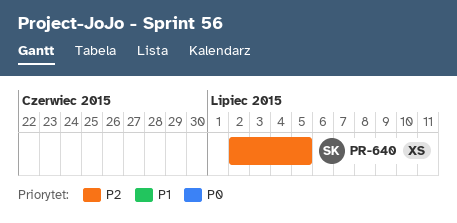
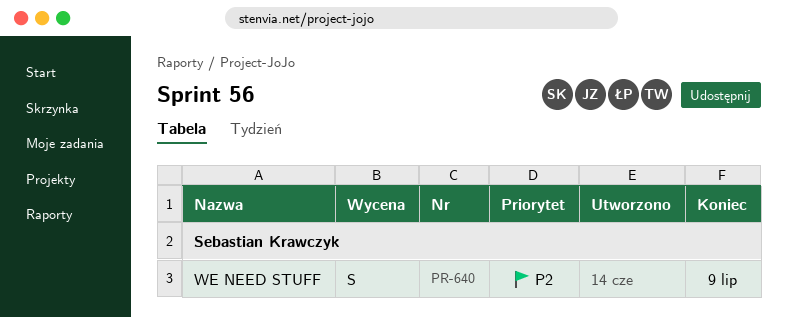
PR-640, estimate: XS -> S
PR-640, due: Jul 5 -> Jul 9

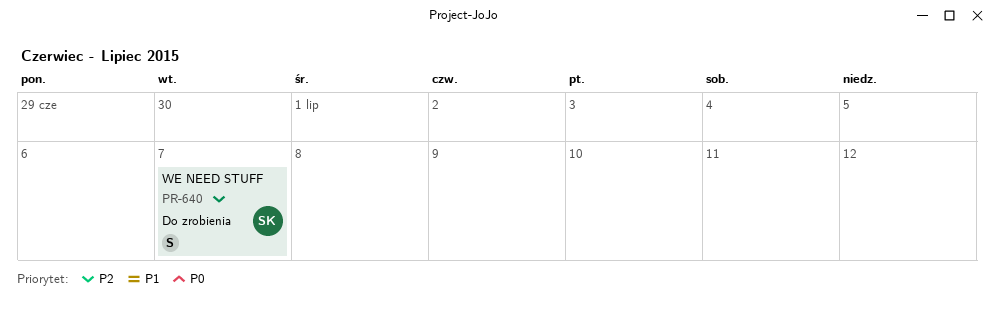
PR-640, due: Jul 9 -> Jul 7

